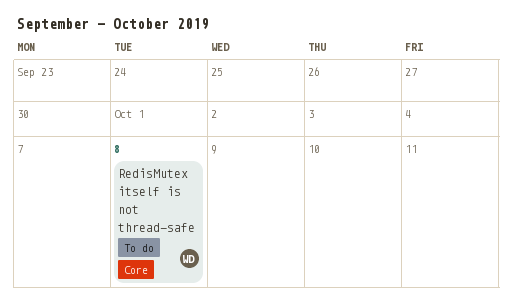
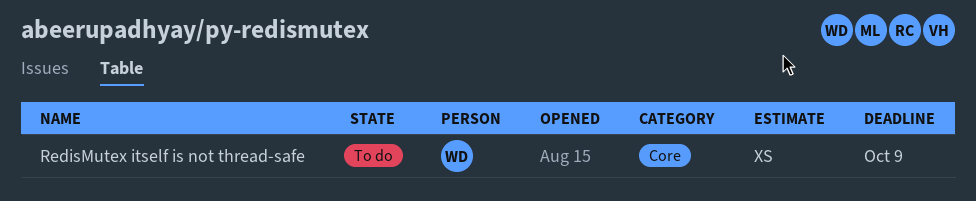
RedisMutex itself is not thread-safe, due: Oct 8 -> Oct 9

